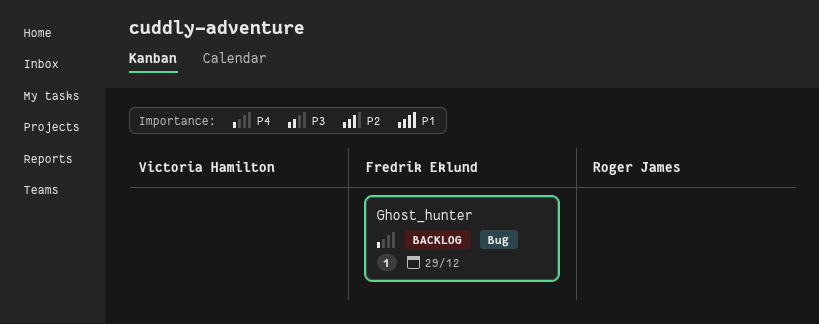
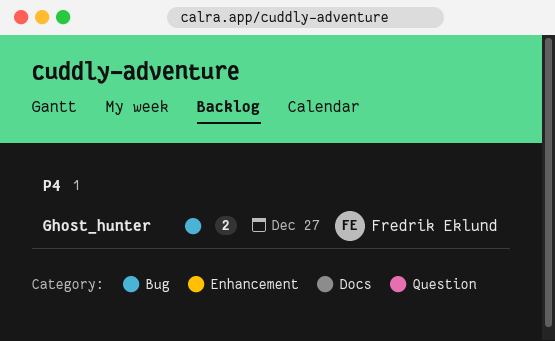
Ghost_hunter, estimate: 1 -> 2
Ghost_hunter, due: Dec 29 -> Dec 27

